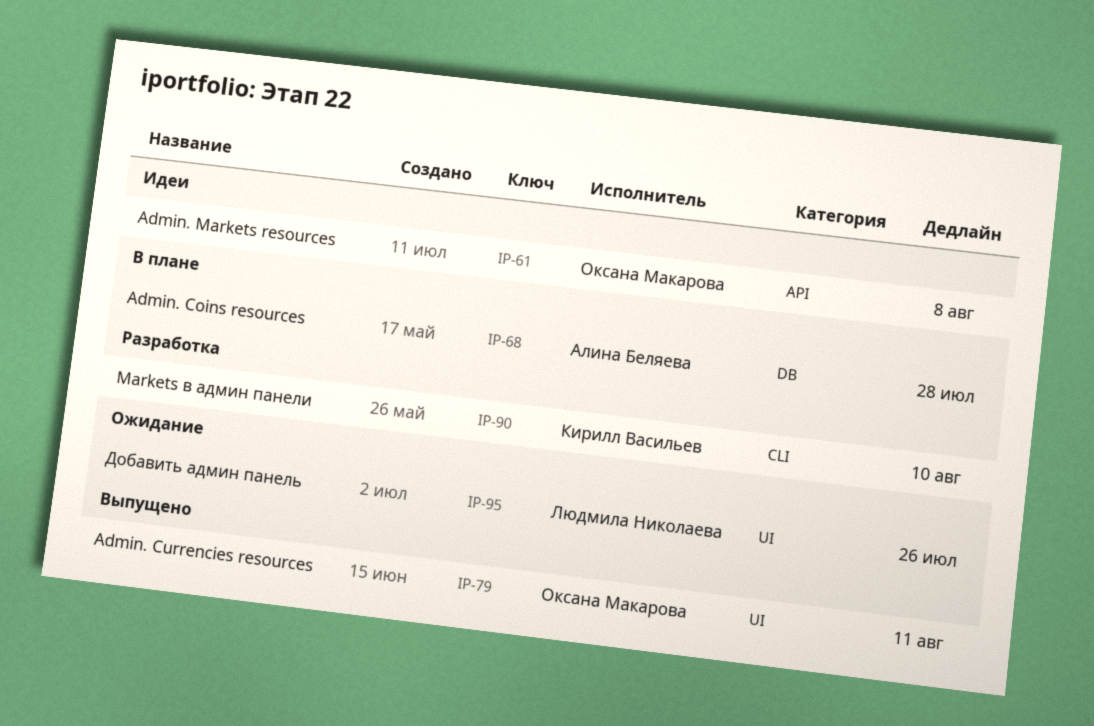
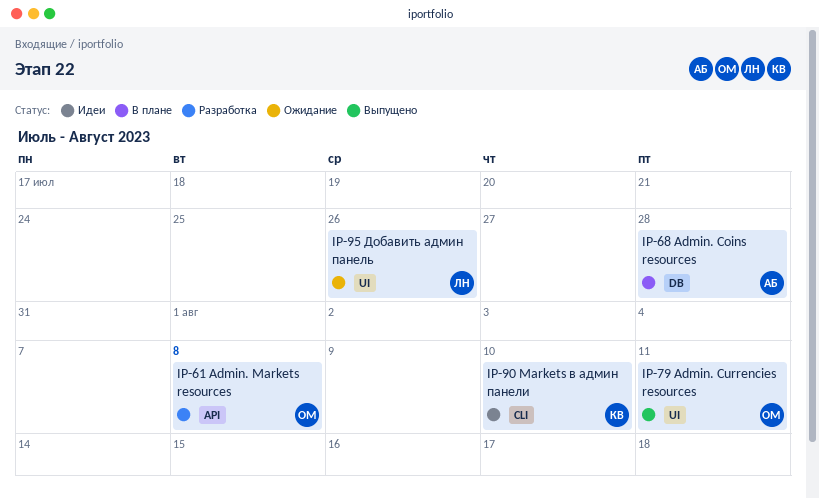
IP-61, status: Идеи -> Разработка
IP-90, status: Разработка -> Идеи

